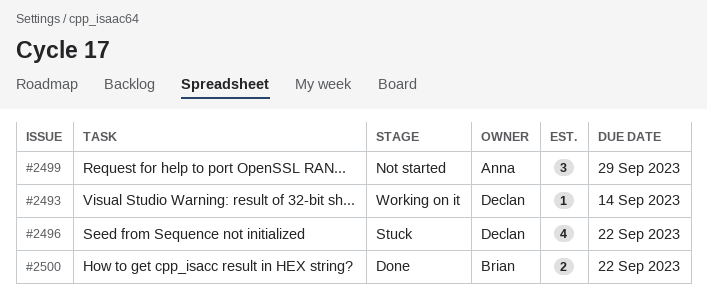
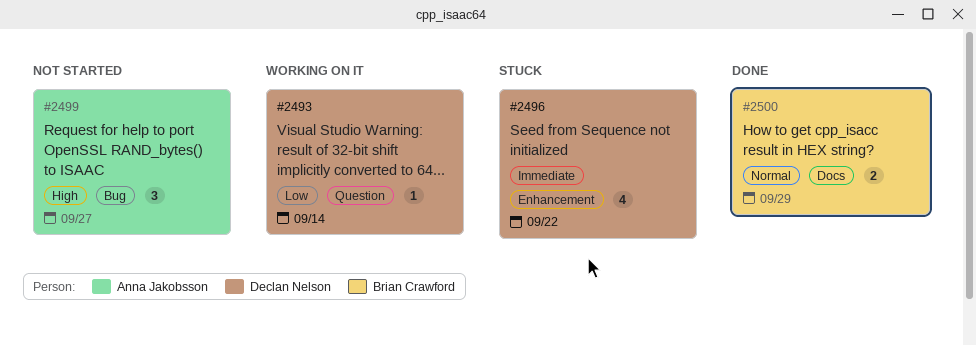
#2499, due: Sep 29 -> Sep 27
#2500, due: Sep 22 -> Sep 29

